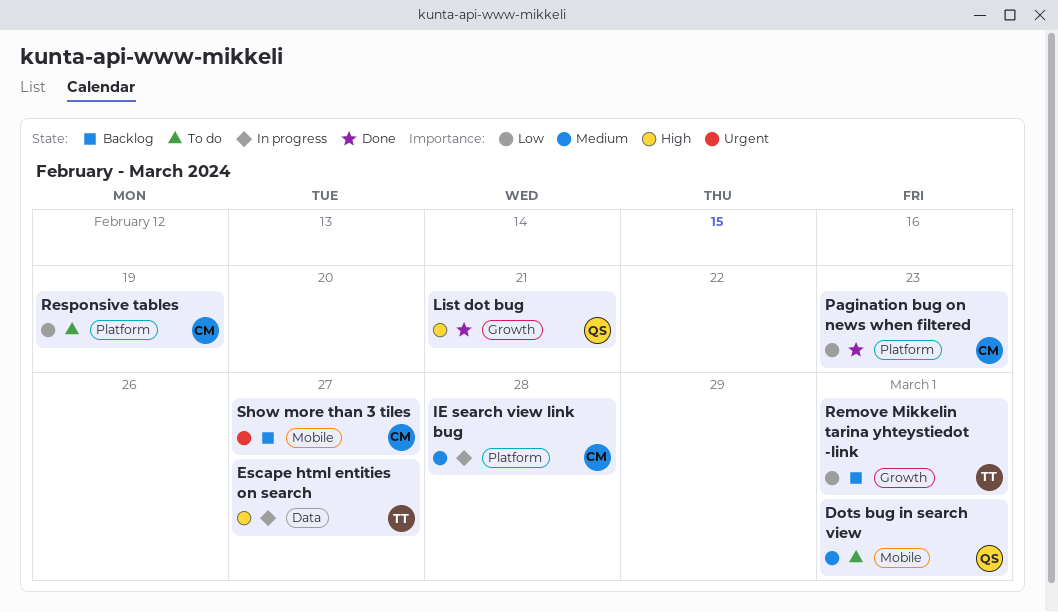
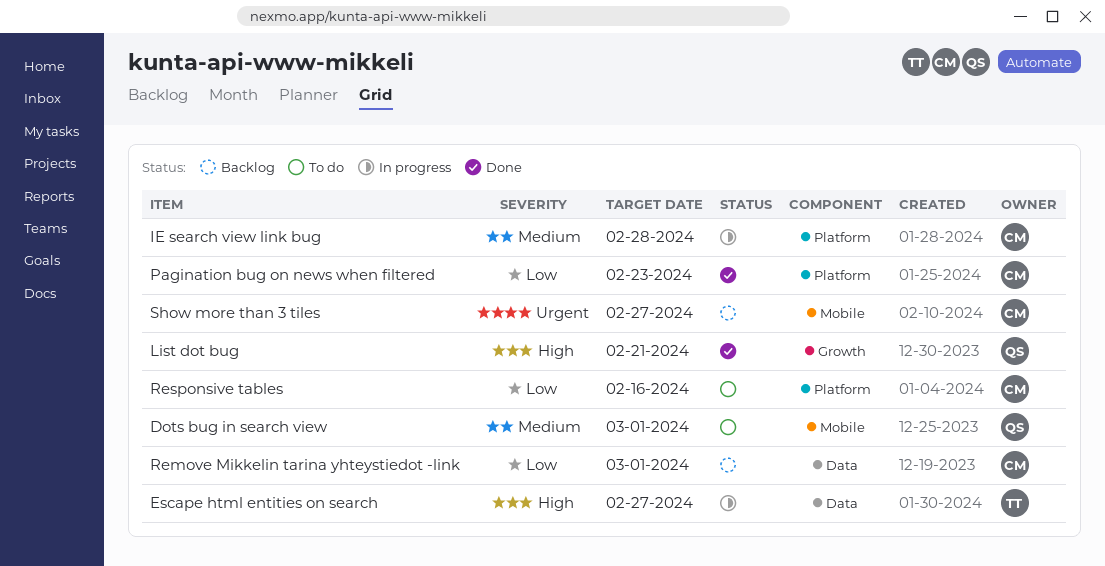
Remove Mikkelin tarina yhteystiedot -link, owner: TT -> CM
Remove Mikkelin tarina yhteystiedot -link, label: Growth -> Data
Responsive tables, due: Feb 19 -> Feb 16

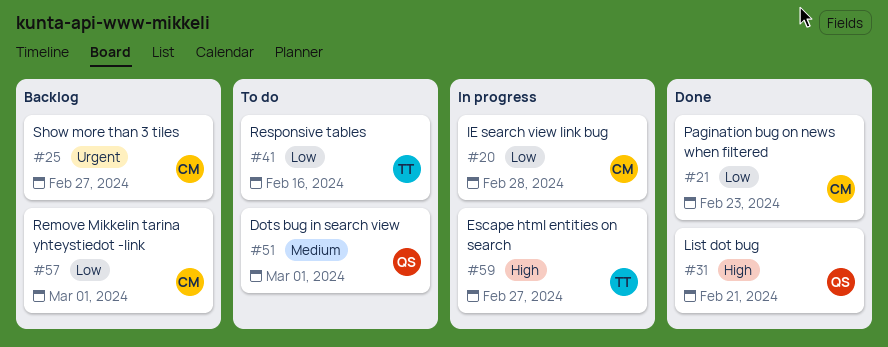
IE search view link bug, priority: Medium -> Low
Responsive tables, owner: CM -> TT

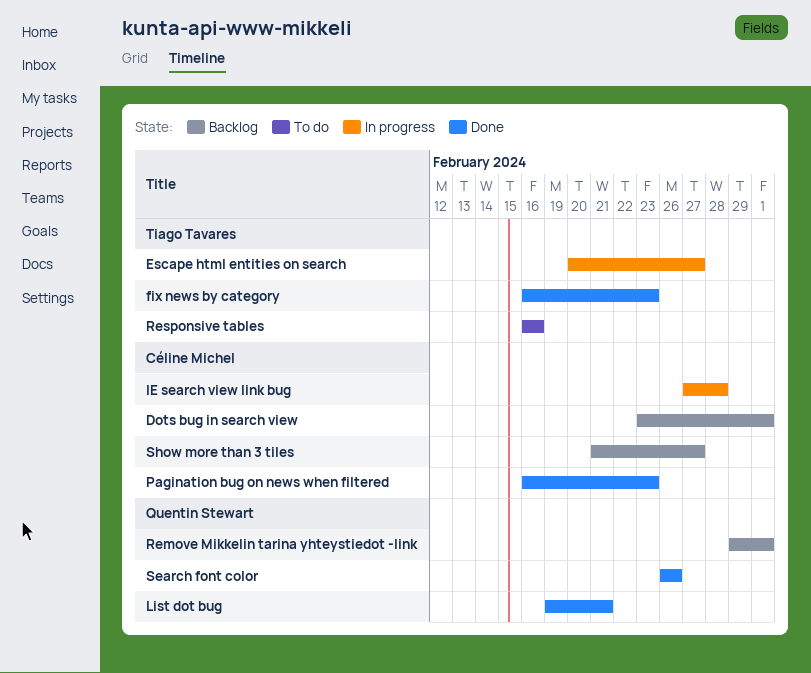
Dots bug in search view, status: To do -> Backlog
Dots bug in search view, owner: Quentin Stewart -> Céline Michel
fix news by category: none -> present
Remove Mikkelin tarina yhteystiedot -link, owner: Céline Michel -> Quentin Stewart
Search font color: none -> present

